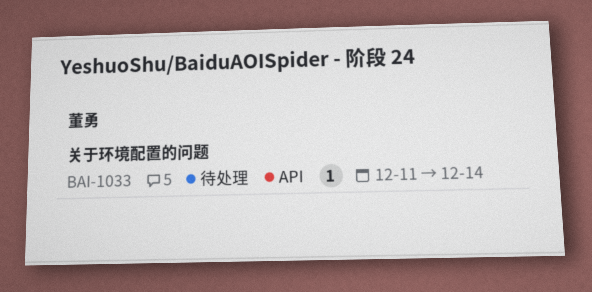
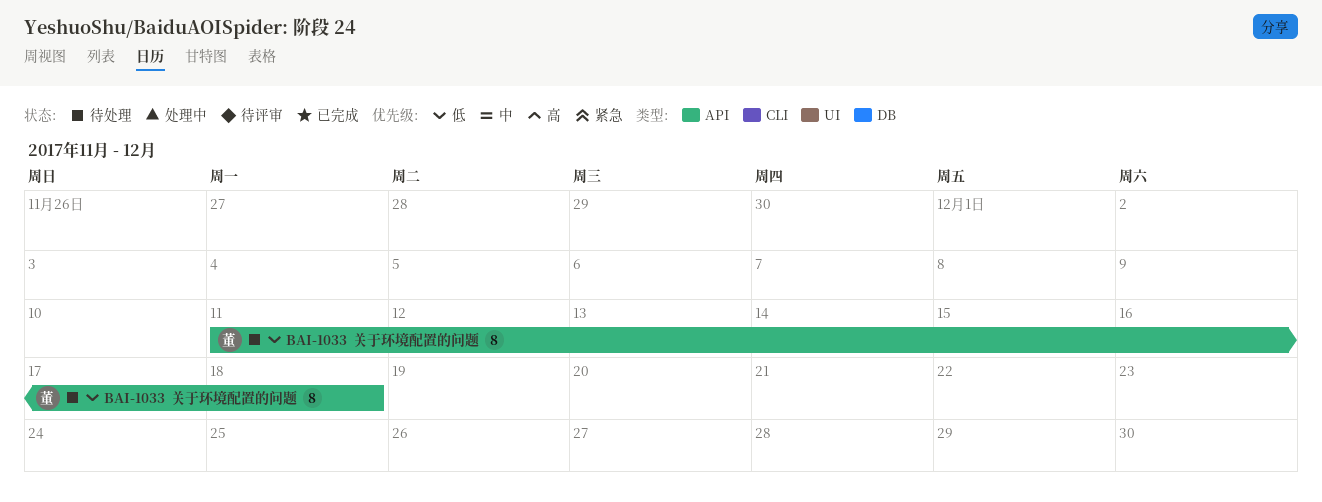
BAI-1033, estimate: 1 -> 8
BAI-1033, due: Dec 14 -> Dec 18

